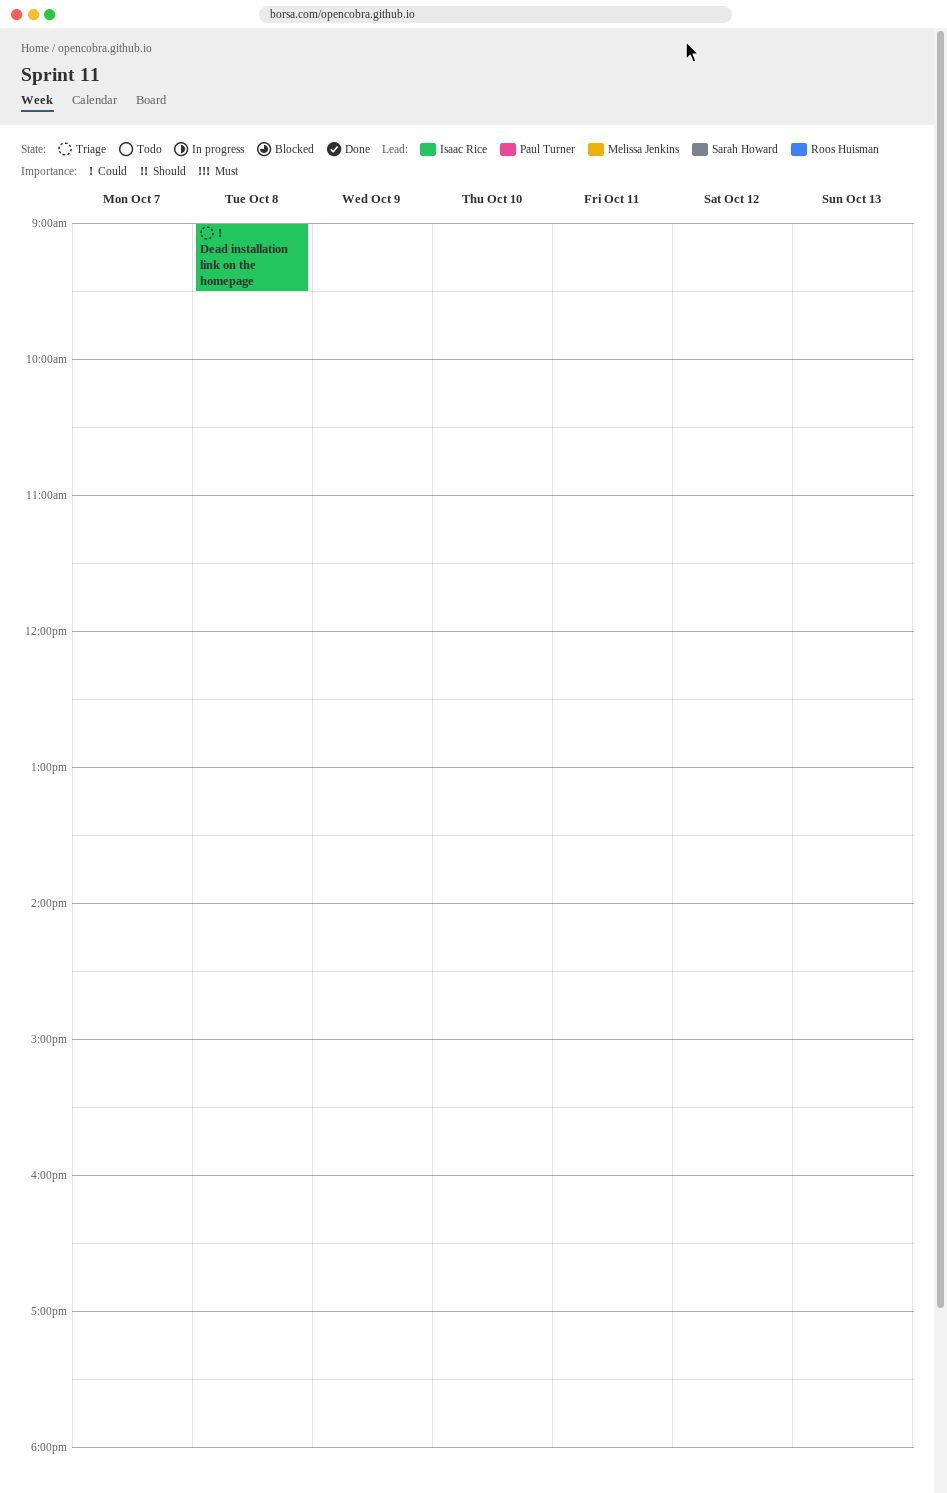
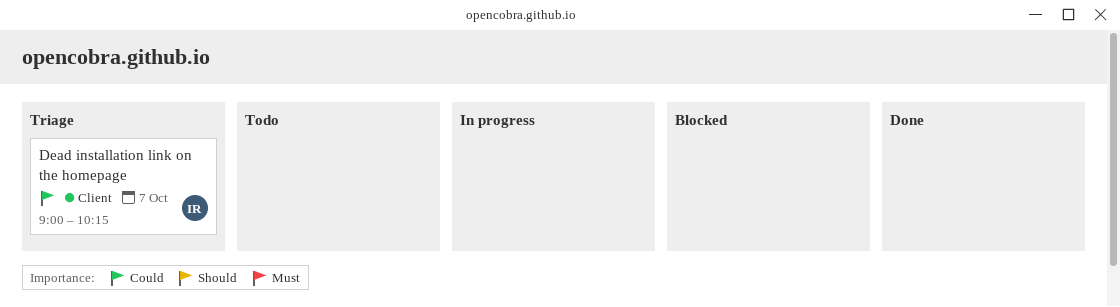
Dead installation link on the homepage, day: Oct 8 -> Oct 7
Dead installation link on the homepage, ends: 09:30 -> 10:15

